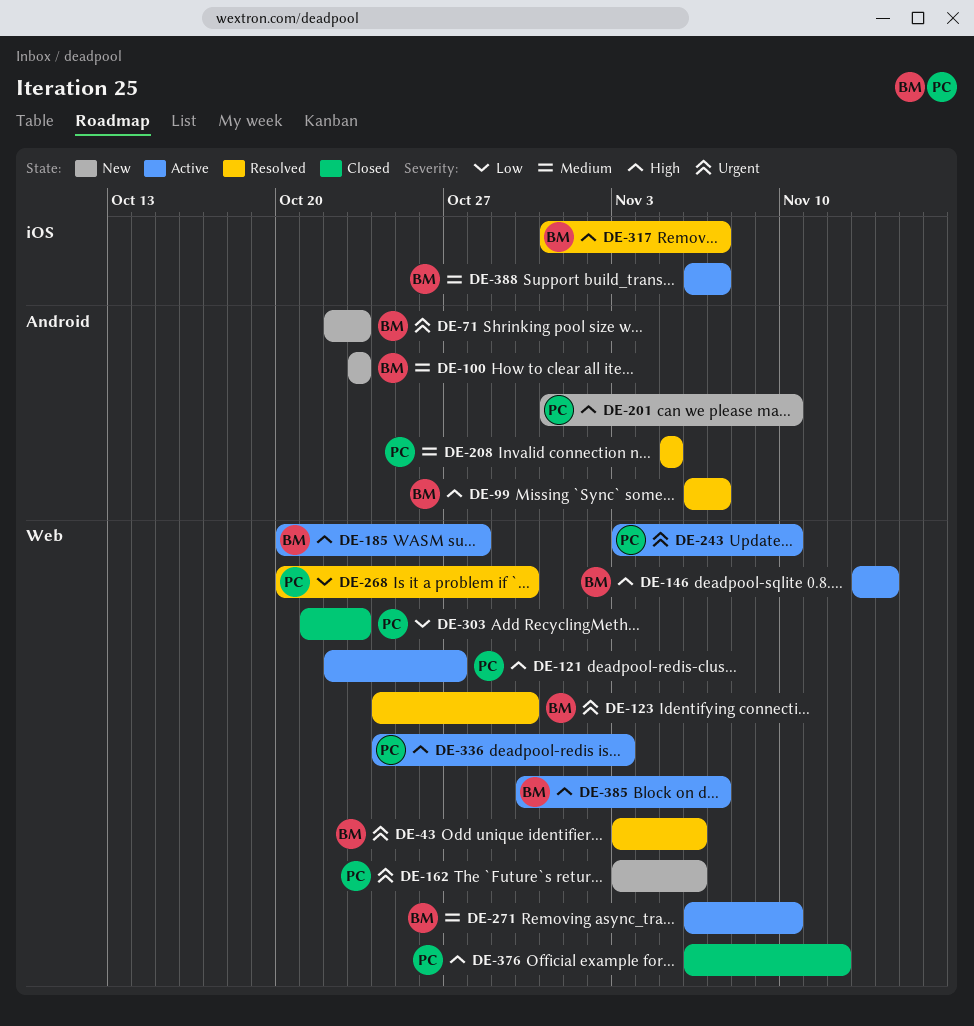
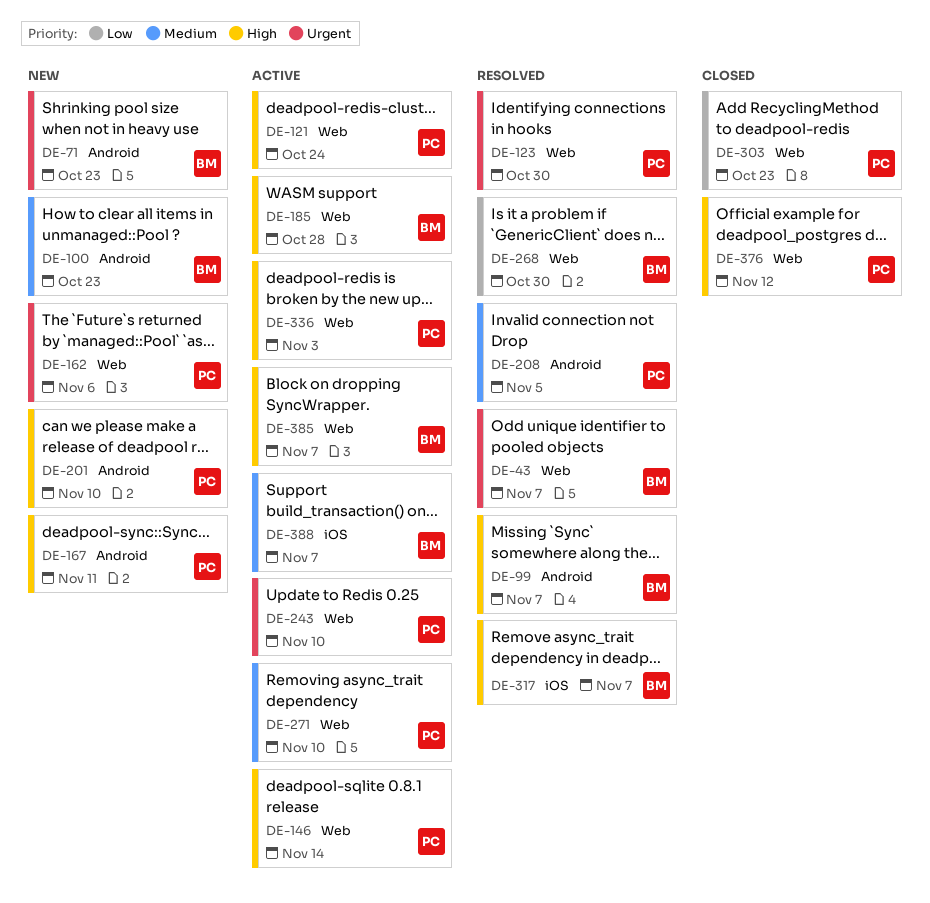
DE-43, due: Nov 6 -> Nov 7
DE-121, due: Oct 27 -> Oct 24
DE-123, owner: BM -> PC
DE-146, owner: BM -> PC
DE-167: none -> present
DE-268, owner: PC -> BM
DE-271, owner: BM -> PC

